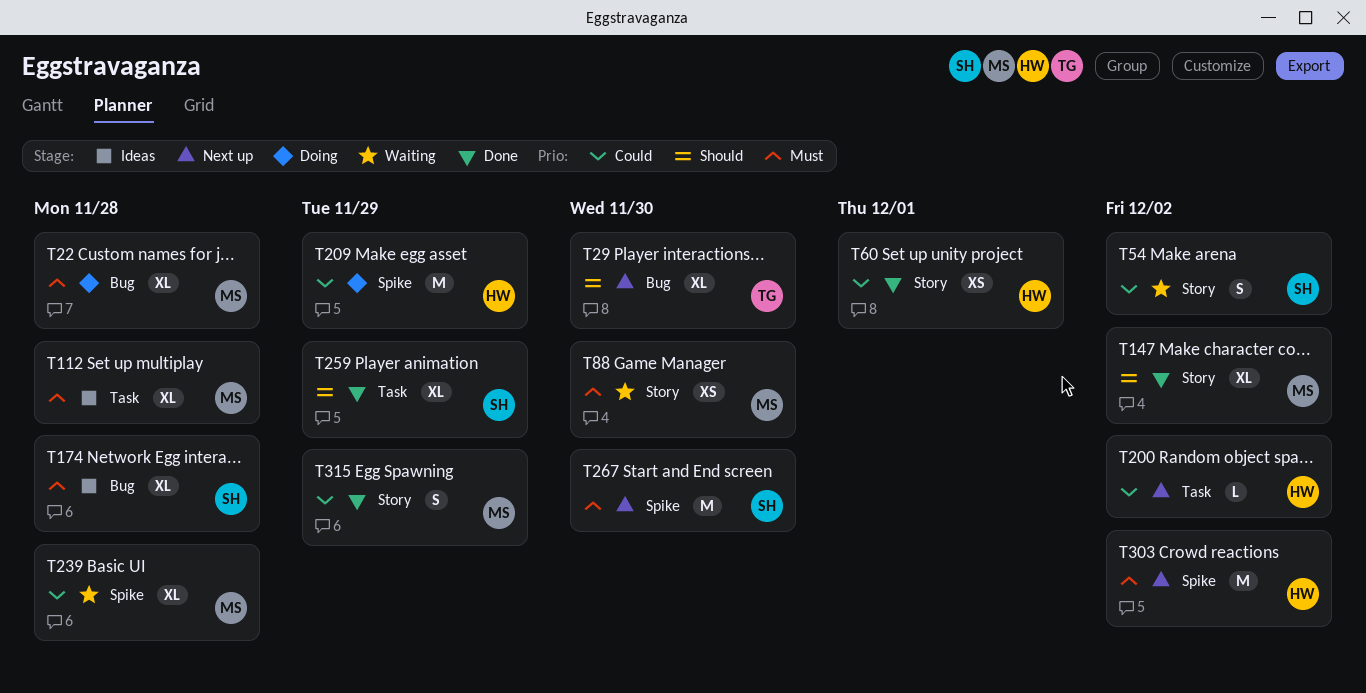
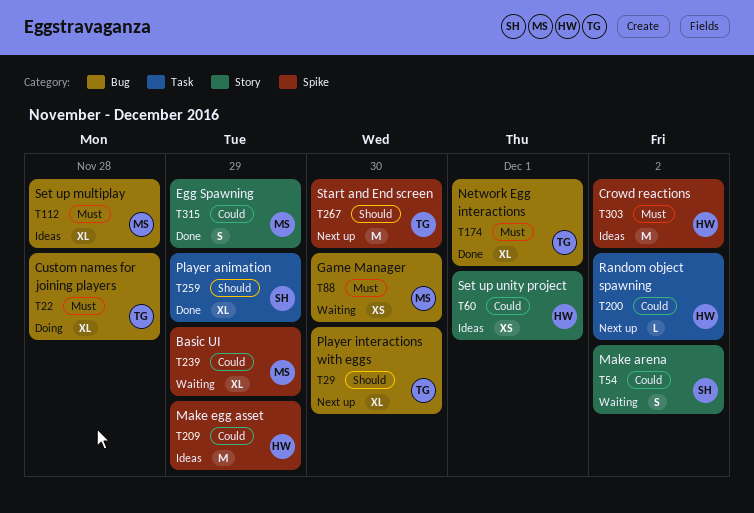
T22, owner: MS -> TG
T60, status: Done -> Ideas
T88, label: Story -> Bug
T112, label: Task -> Bug
T147: present -> none
T174, status: Ideas -> Done
T174, owner: SH -> TG
T174, due: Nov 28 -> Dec 1
T209, status: Doing -> Ideas
T239, due: Nov 28 -> Nov 29
T267, owner: SH -> TG
T267, priority: Must -> Should
T303, status: Next up -> Ideas

